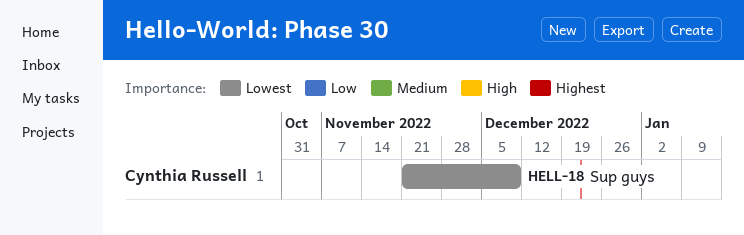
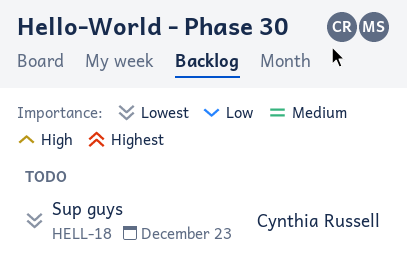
HELL-18, due: Dec 9 -> Dec 23

